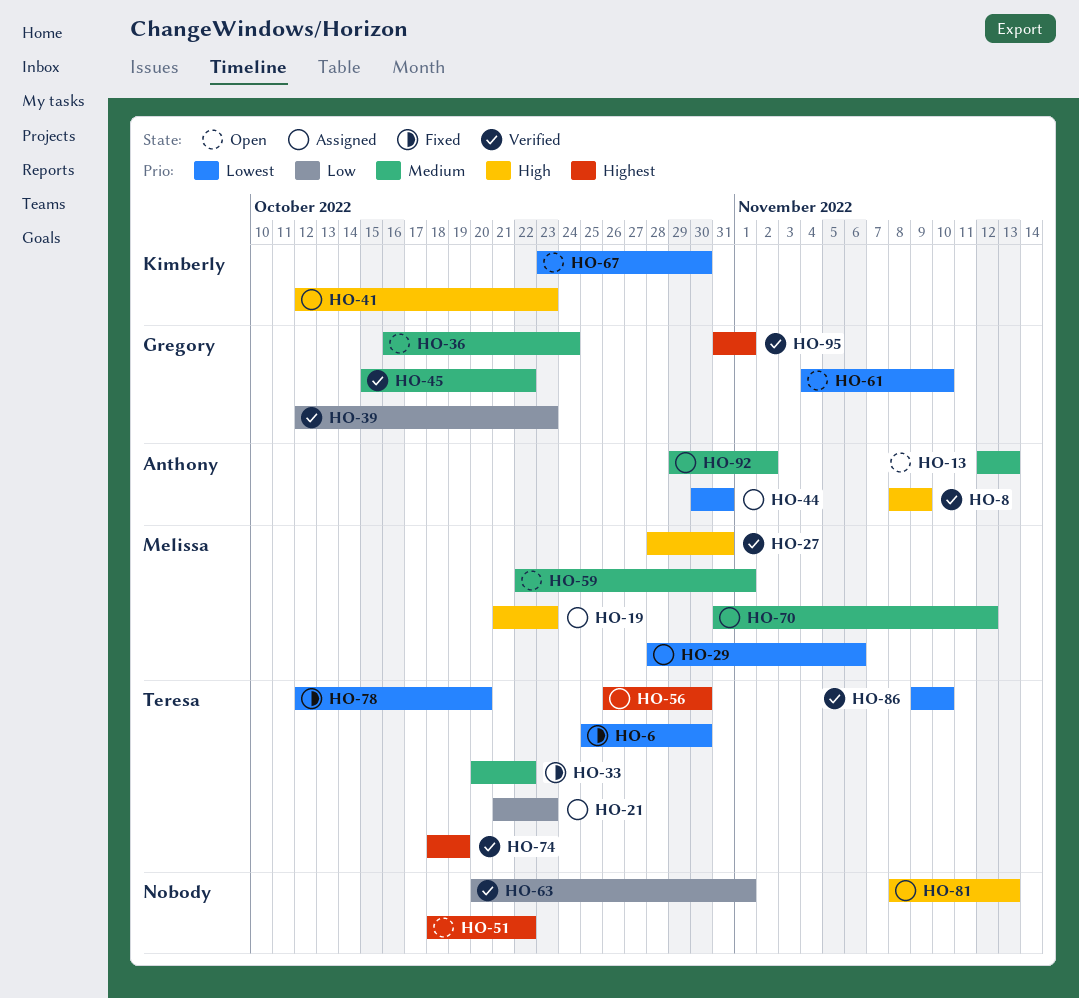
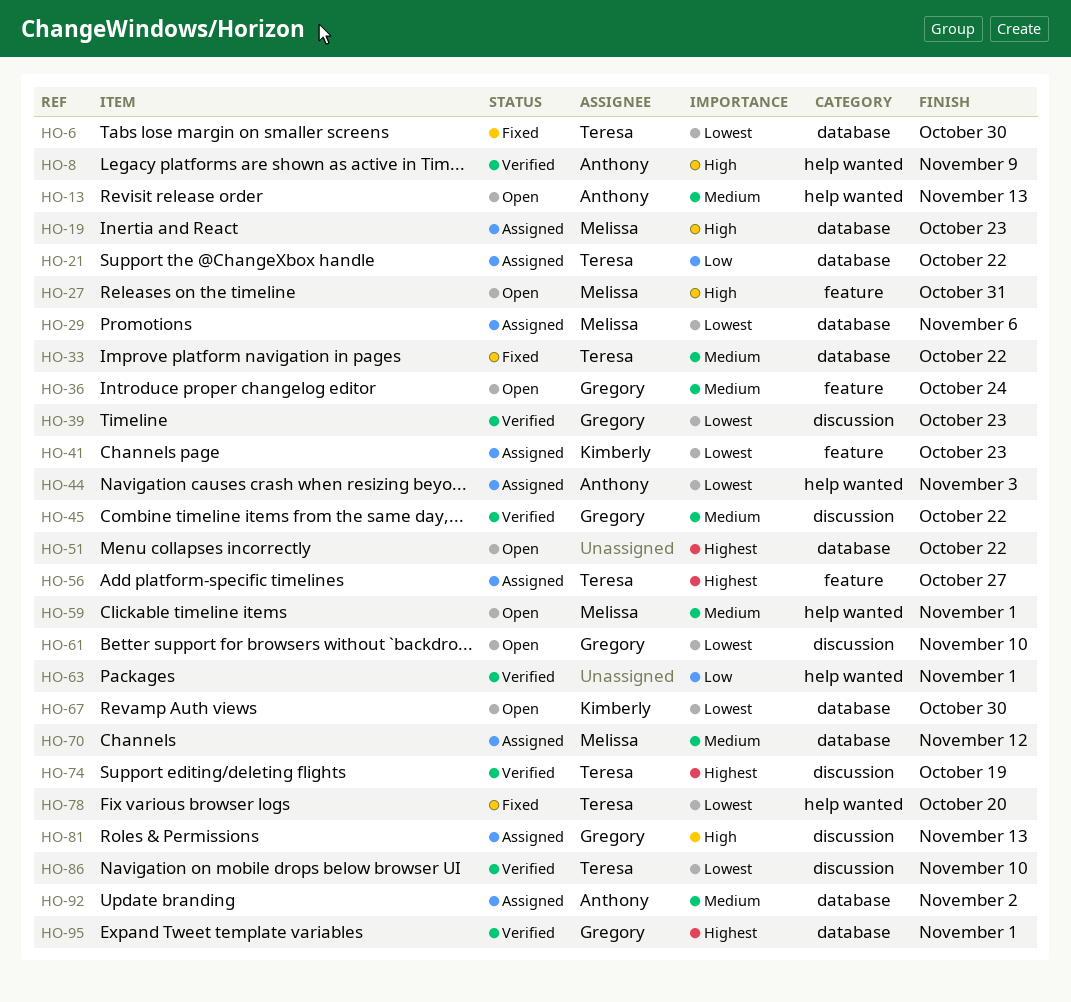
HO-21, due: Oct 23 -> Oct 22
HO-27, status: Verified -> Open
HO-39, priority: Low -> Lowest
HO-41, priority: High -> Lowest
HO-44, due: Oct 31 -> Nov 3
HO-56, due: Oct 30 -> Oct 27
HO-81, owner: none -> Gregory

